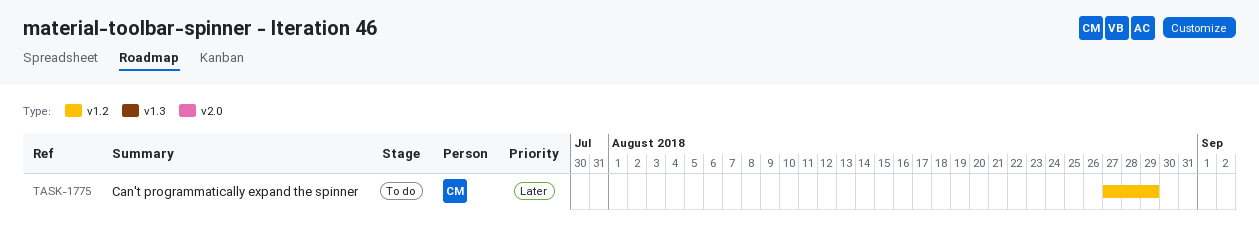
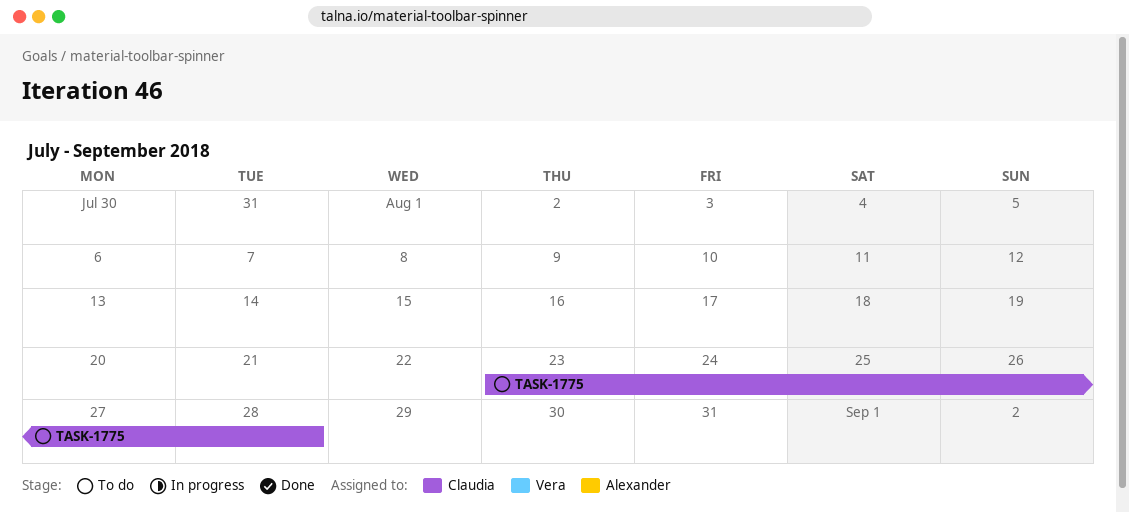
TASK-1775, start: Aug 27 -> Aug 23
TASK-1775, due: Aug 29 -> Aug 28

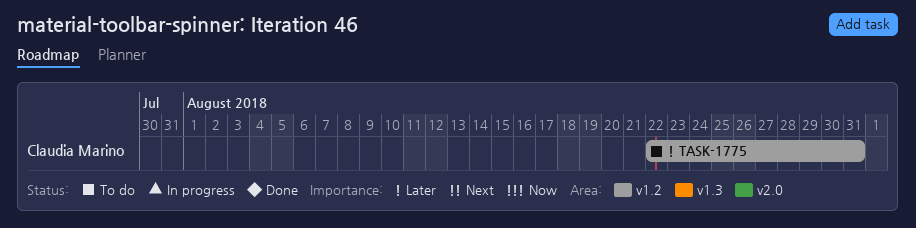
TASK-1775, start: Aug 23 -> Aug 22
TASK-1775, due: Aug 28 -> Aug 31

